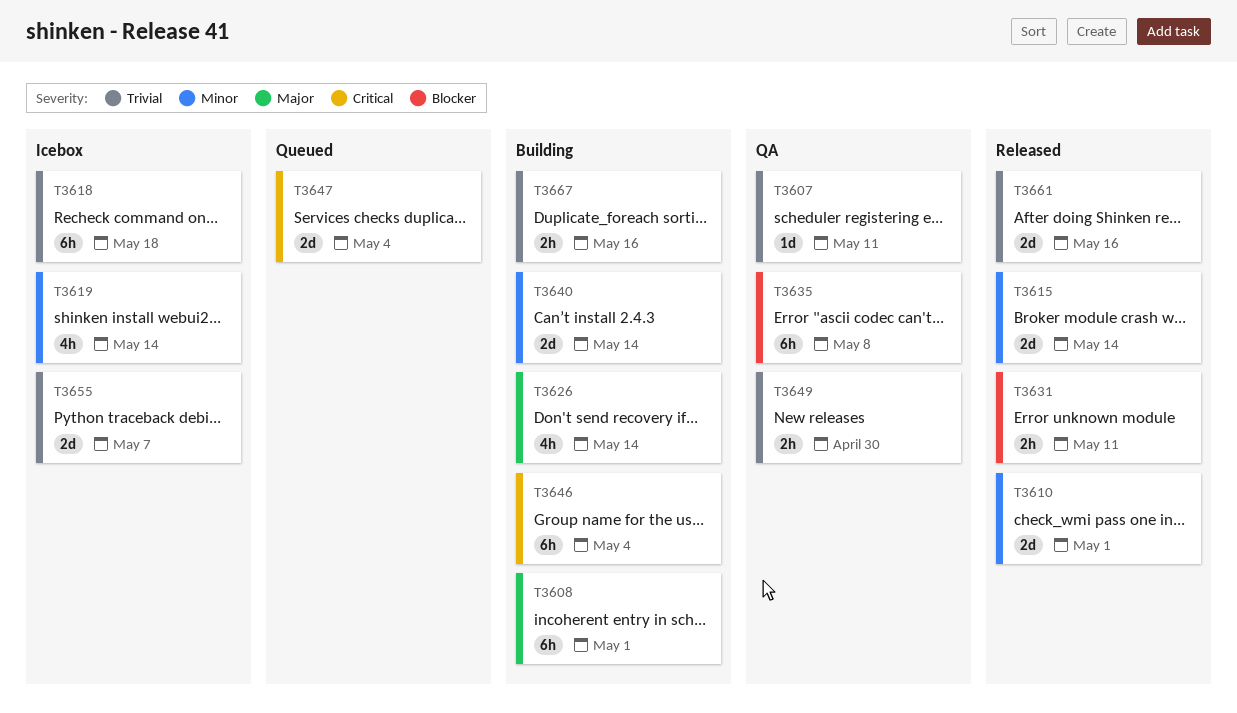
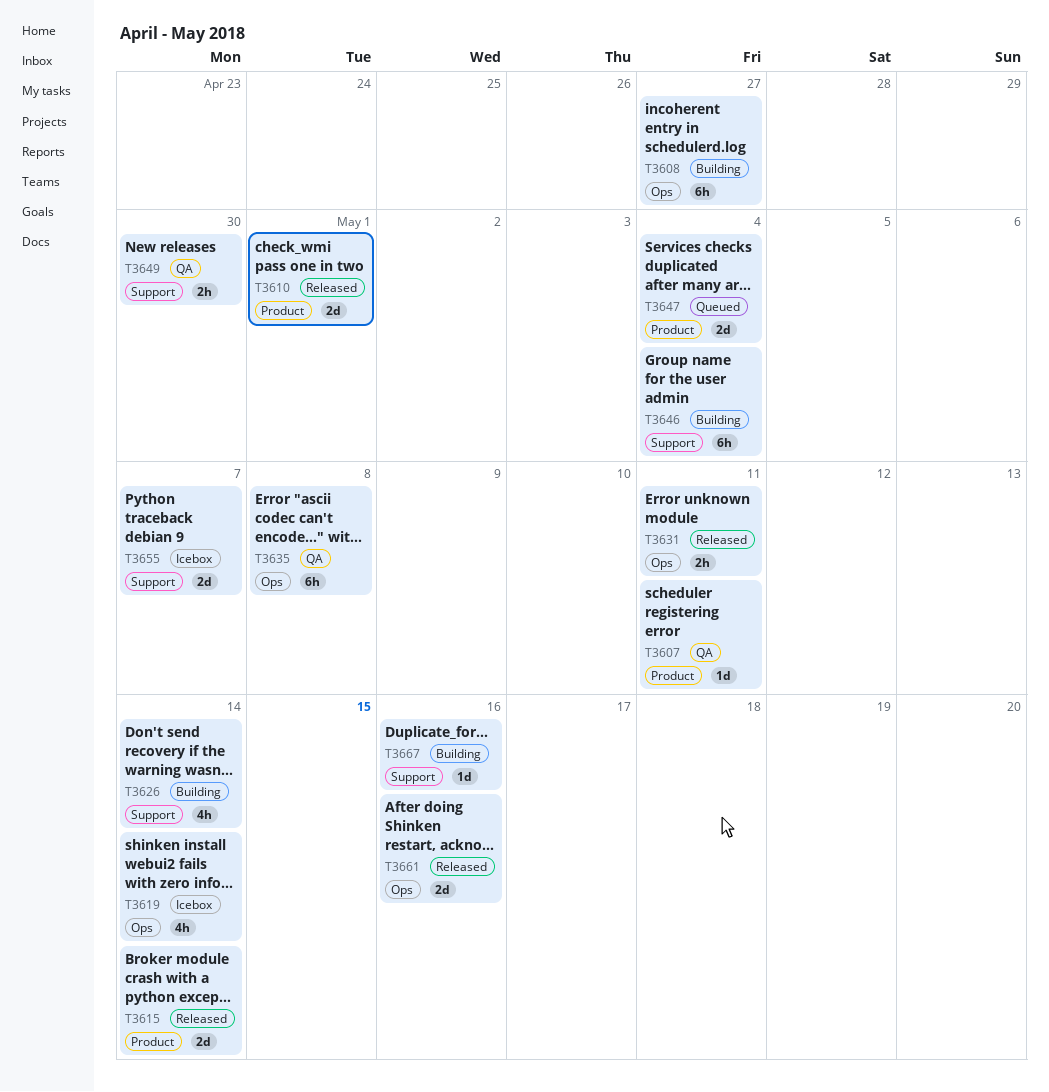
T3608, due: May 1 -> Apr 27
T3618: present -> none
T3640: present -> none
T3667, estimate: 2h -> 1d

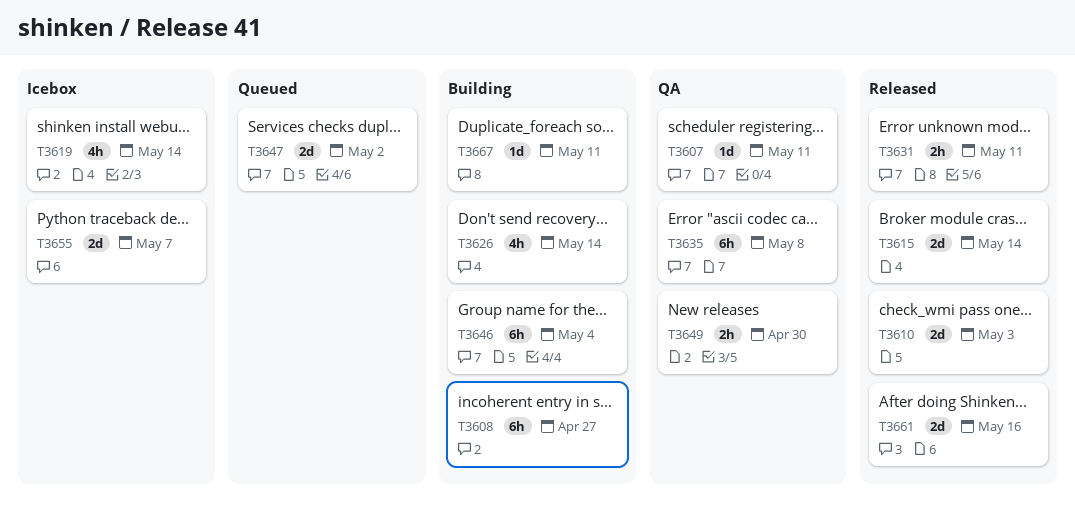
T3610, due: May 1 -> May 3
T3647, due: May 4 -> May 2
T3667, due: May 16 -> May 11

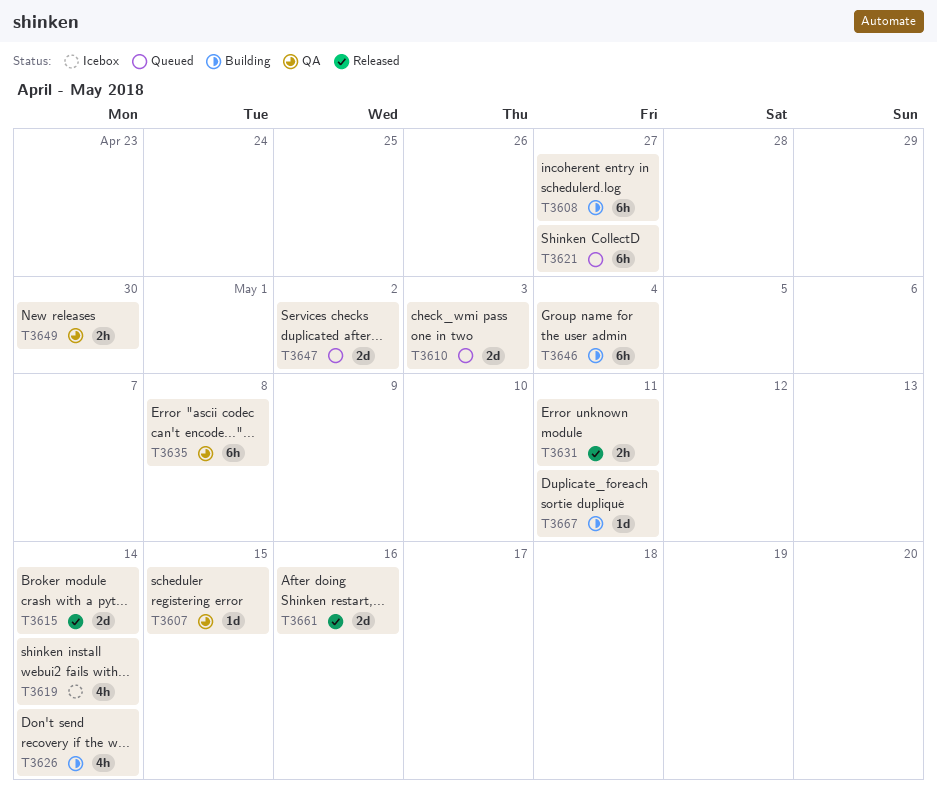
T3607, due: May 11 -> May 15
T3610, status: Released -> Queued
T3621: none -> present
T3655: present -> none

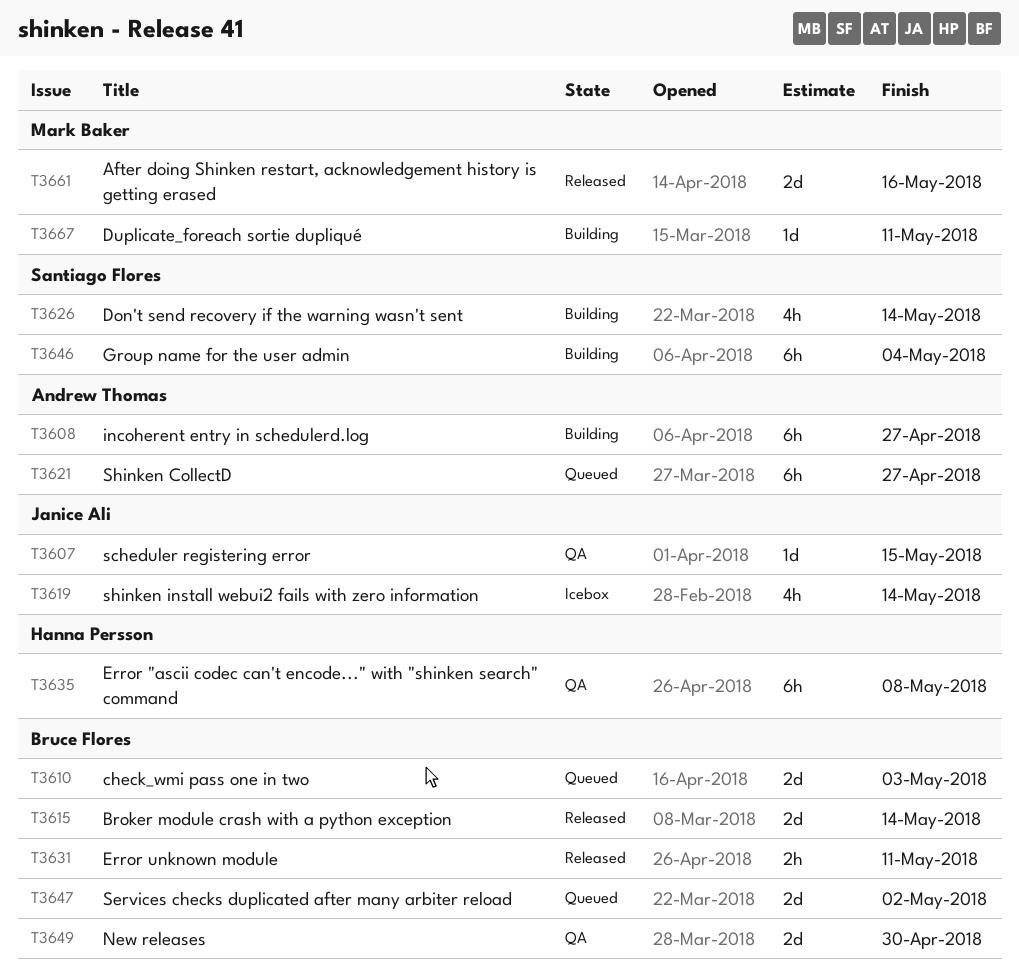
T3649, estimate: 2h -> 2d

